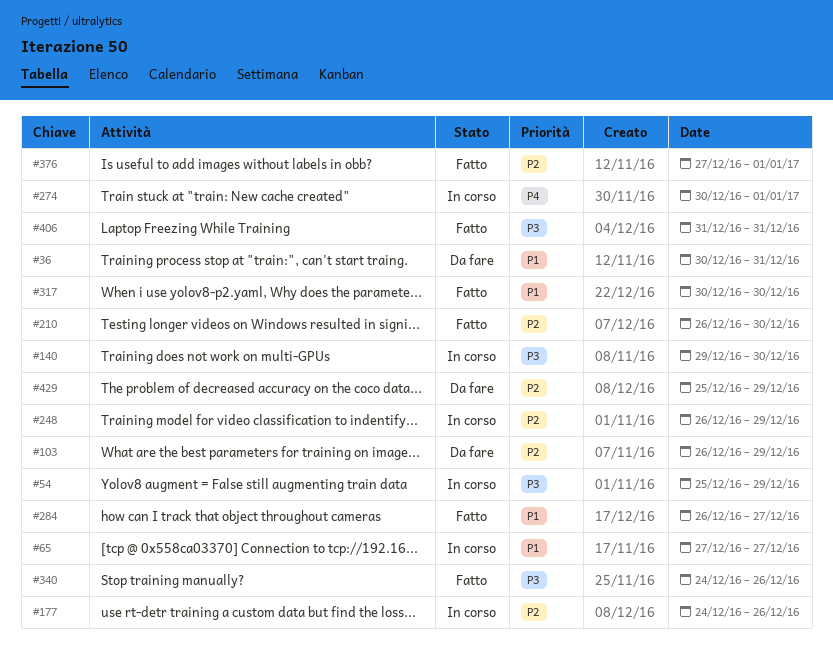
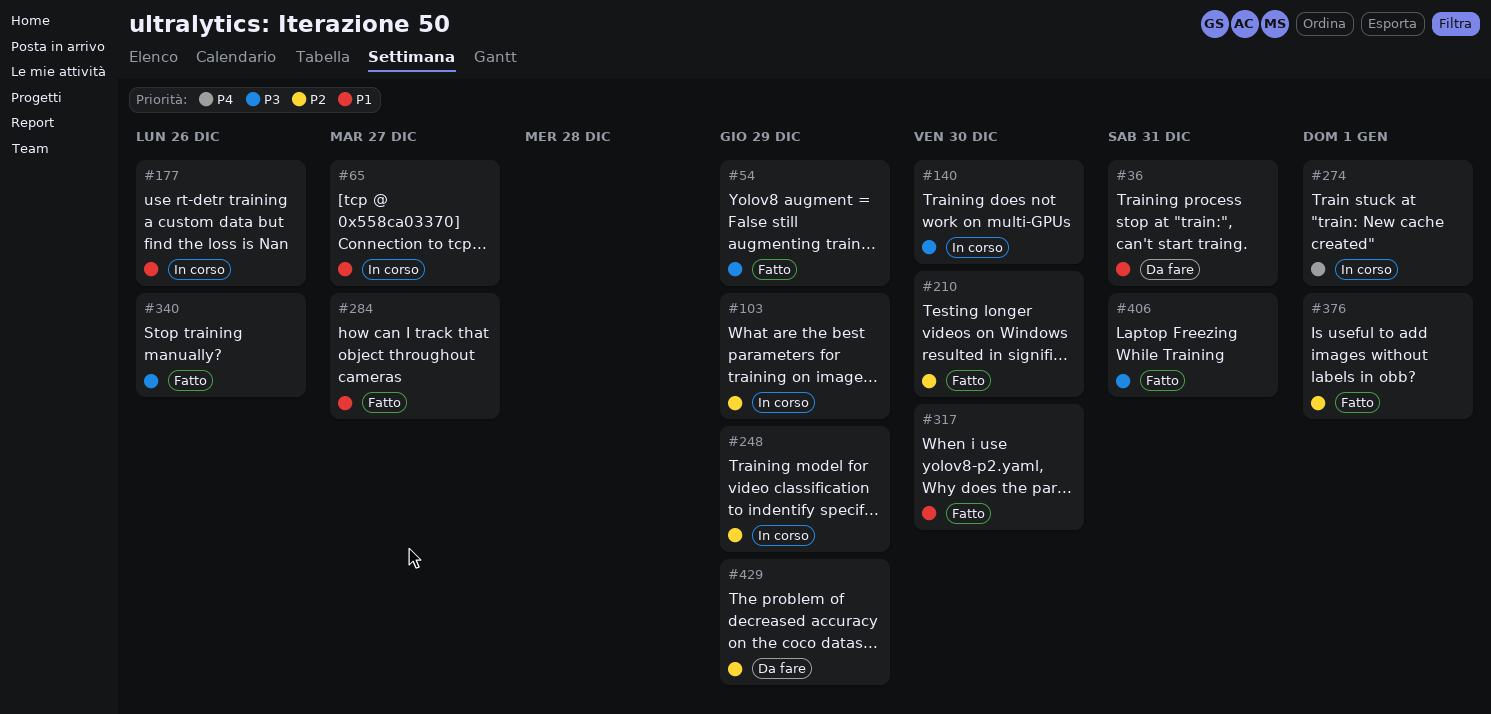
#54, status: In corso -> Fatto
#103, status: Da fare -> In corso
#177, priority: P2 -> P1

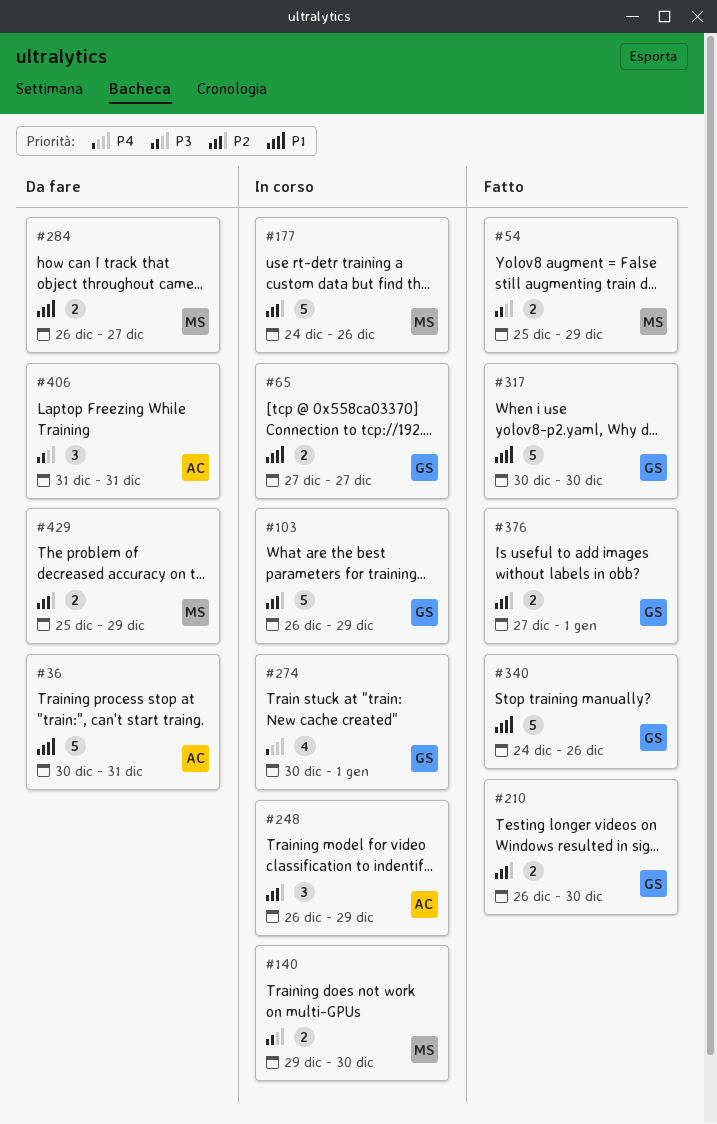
#177, priority: P1 -> P2
#284, status: Fatto -> Da fare
#340, priority: P3 -> P1
#406, status: Fatto -> Da fare

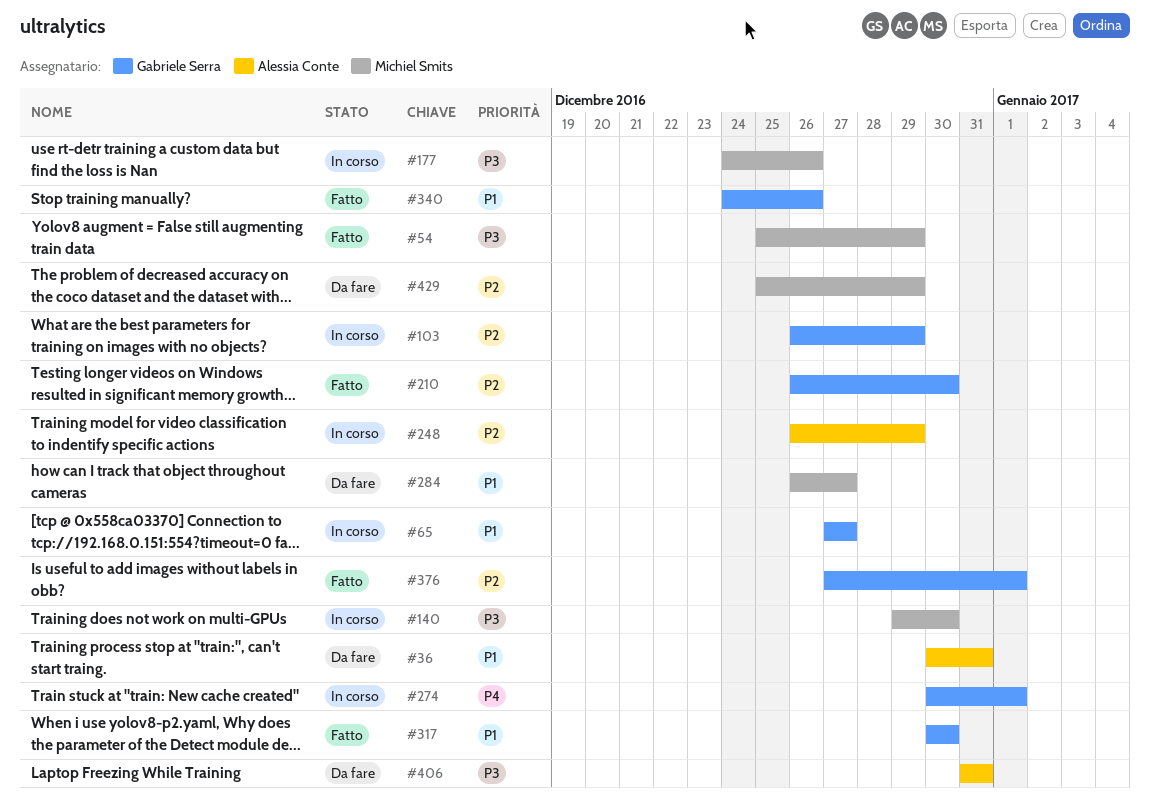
#177, priority: P2 -> P3

